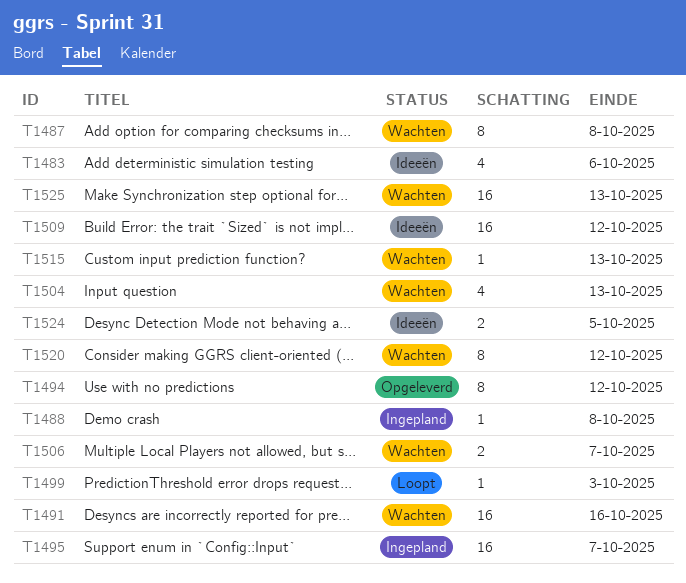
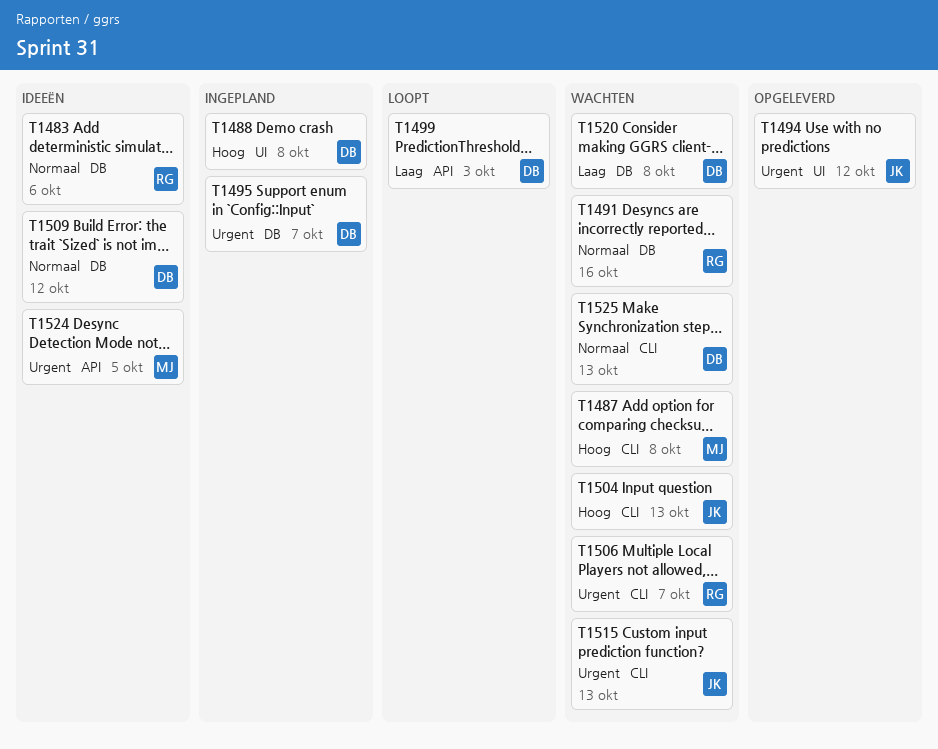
T1520, due: Oct 12 -> Oct 8

